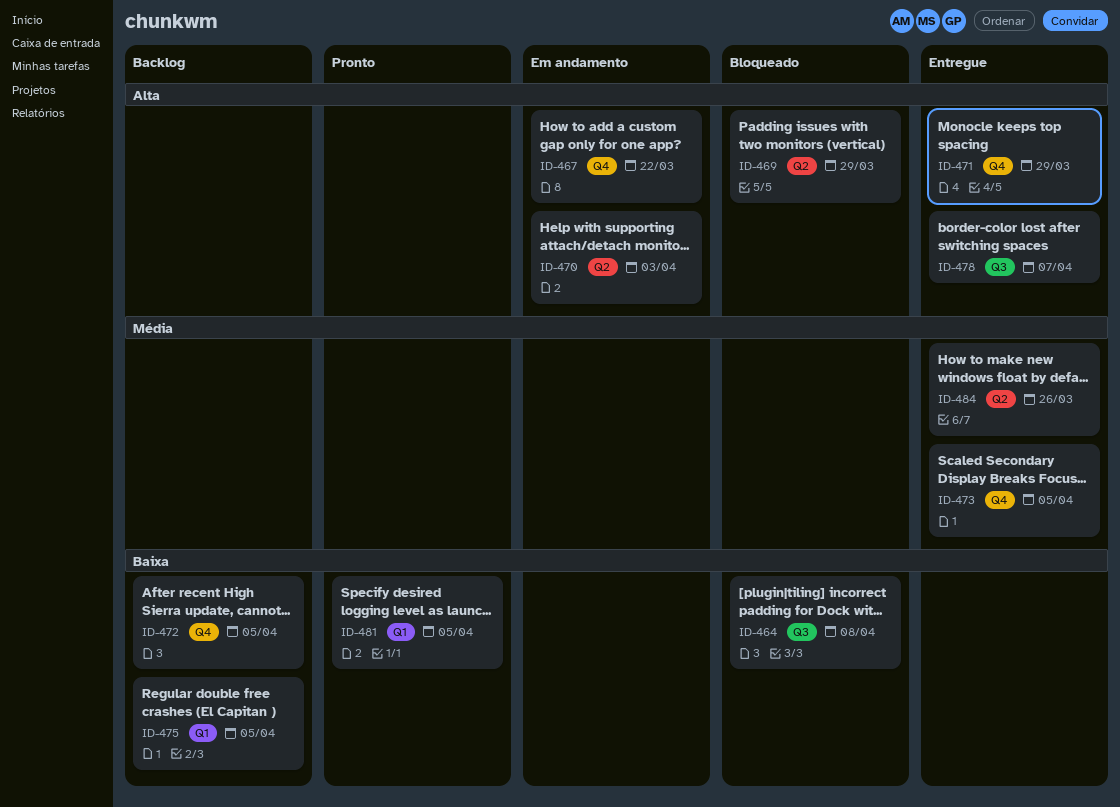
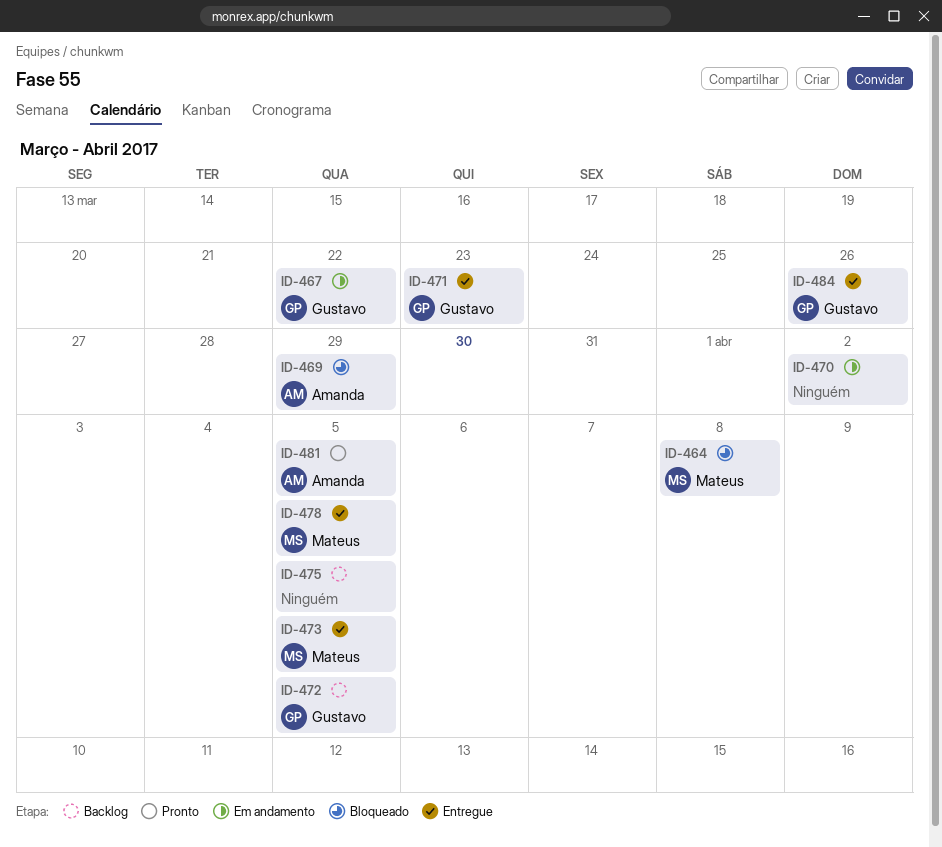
ID-470, due: Apr 3 -> Apr 2
ID-471, due: Mar 29 -> Mar 23
ID-478, due: Apr 7 -> Apr 5

